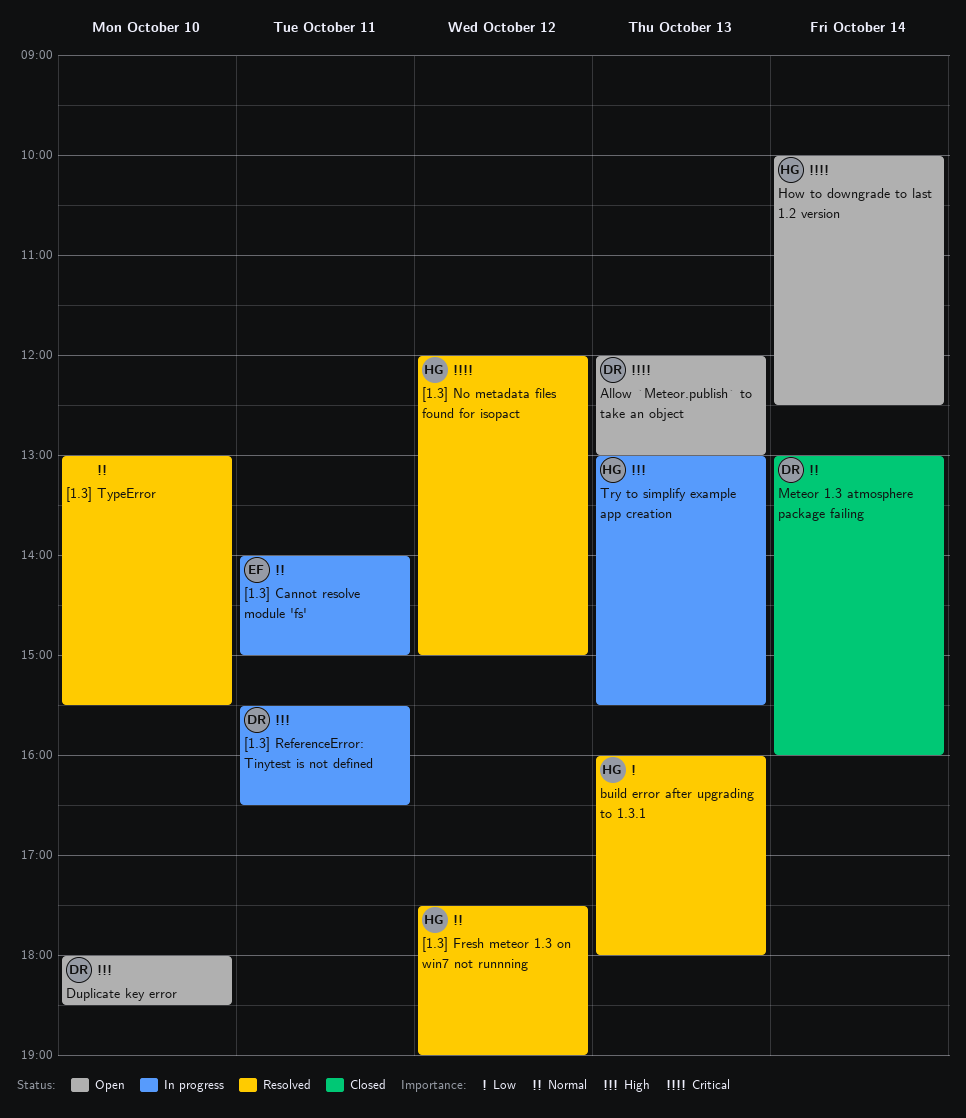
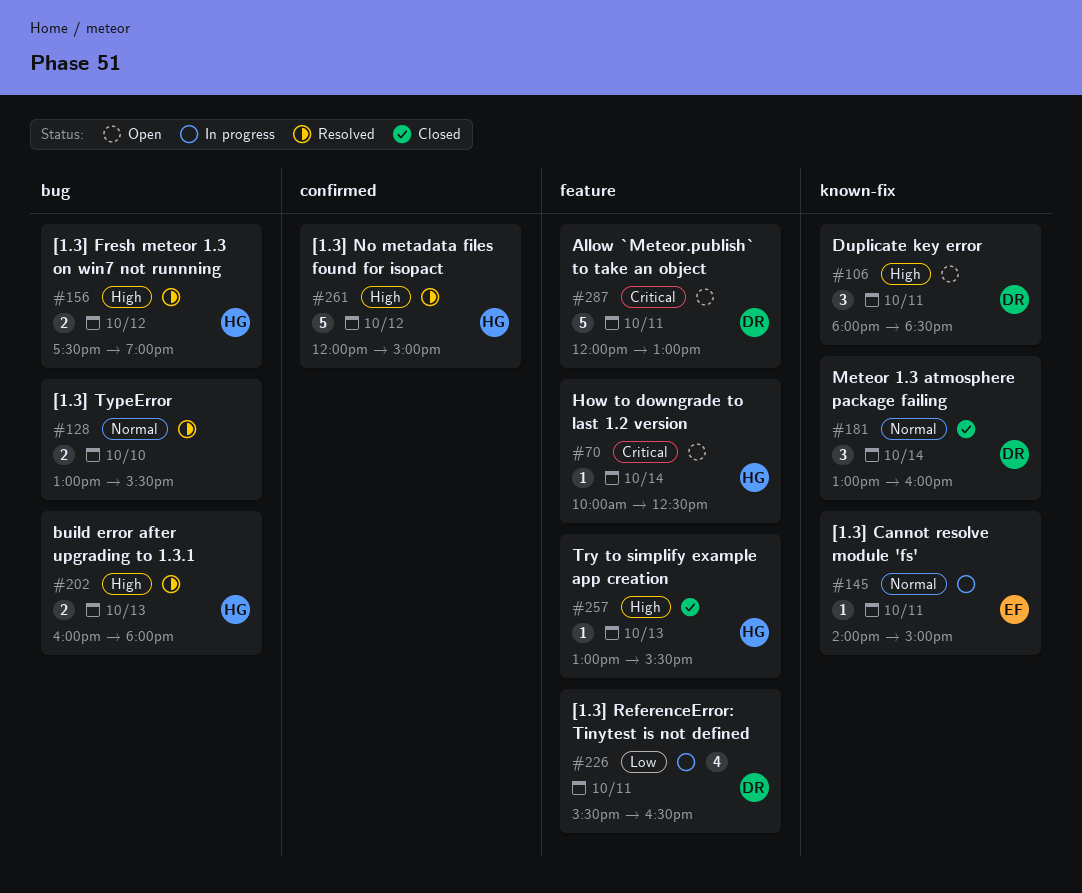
[1.3] Fresh meteor 1.3 on win7 not runnning, priority: Normal -> High
[1.3] No metadata files found for isopact, priority: Critical -> High
[1.3] ReferenceError: Tinytest is not defined, priority: High -> Low
Allow `Meteor.publish` to take an object, day: Oct 13 -> Oct 11
build error after upgrading to 1.3.1, priority: Low -> High
Duplicate key error, day: Oct 10 -> Oct 11
Try to simplify example app creation, status: In progress -> Closed

